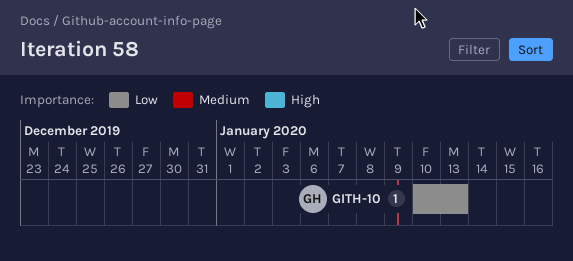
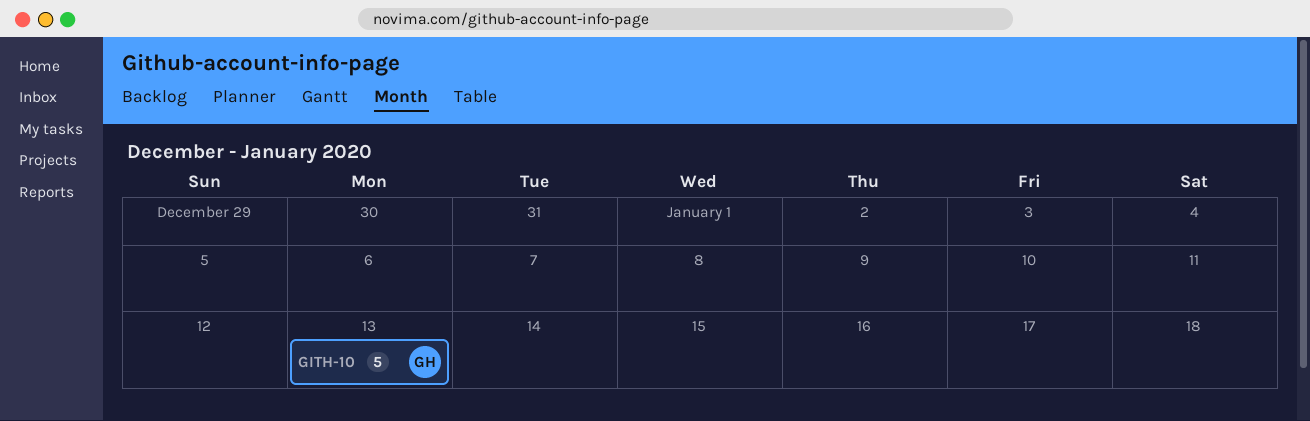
GITH-10, estimate: 1 -> 5

